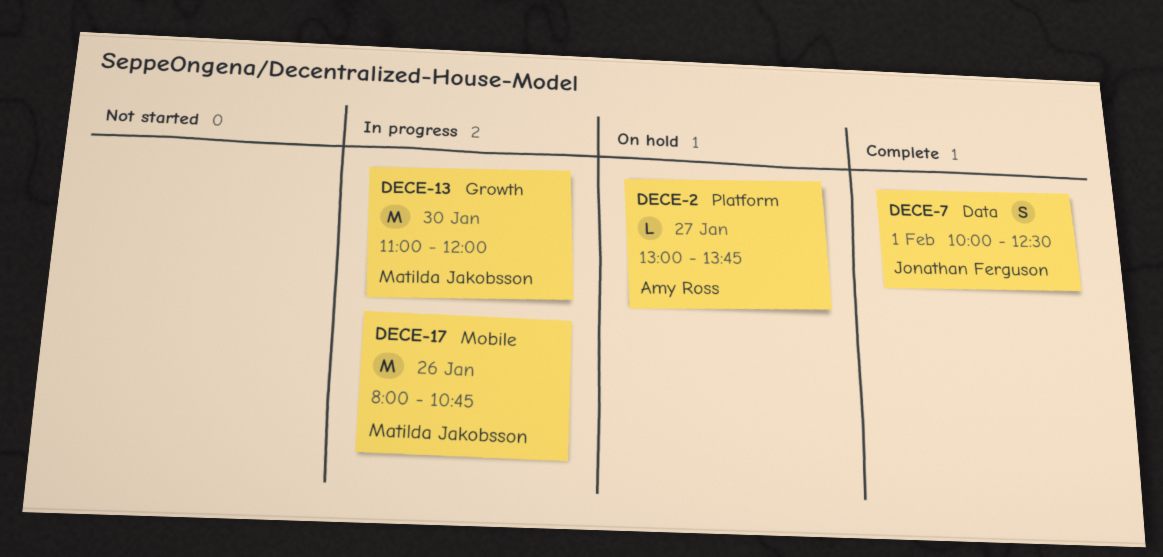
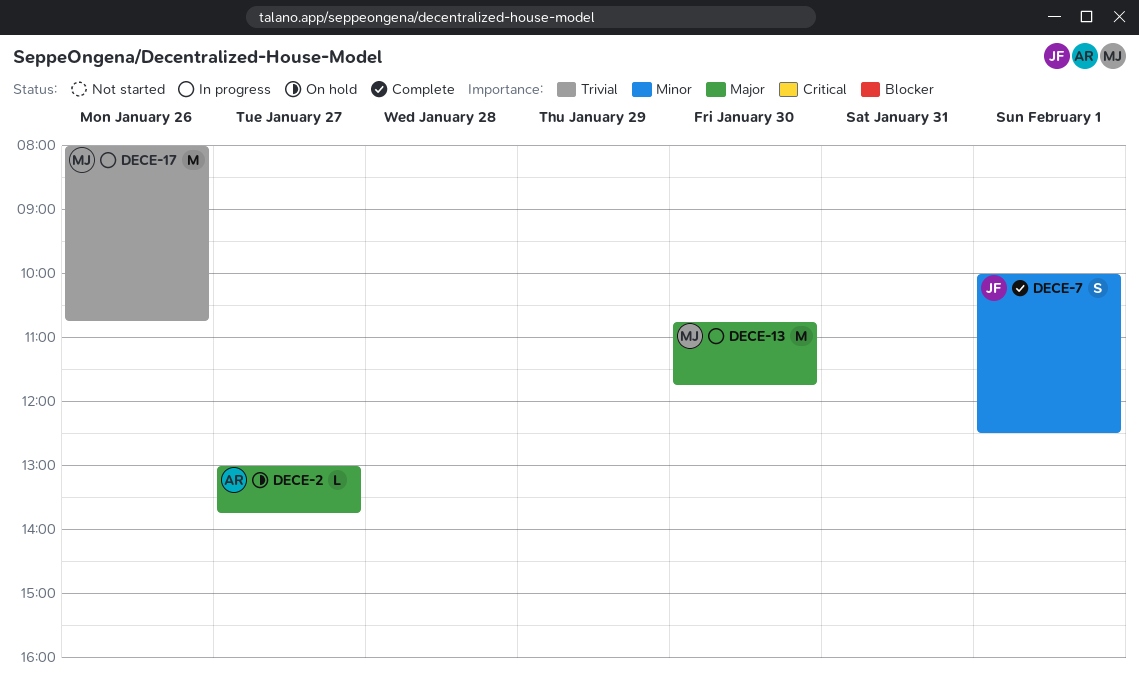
DECE-13, begins: 11:00 -> 10:45
DECE-13, ends: 12:00 -> 11:45

